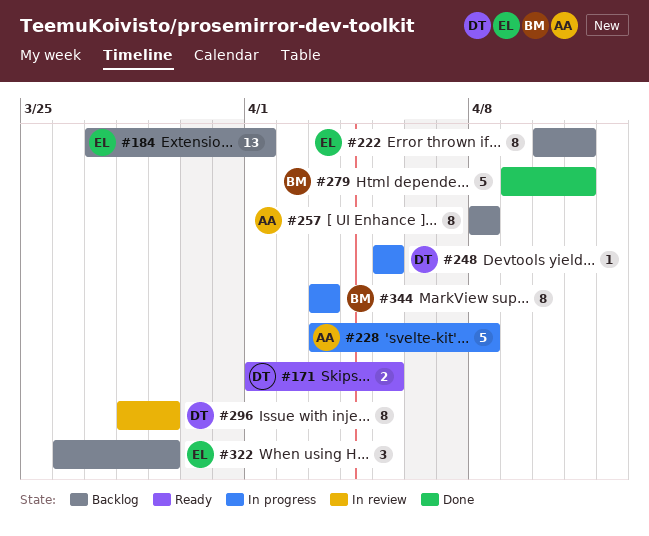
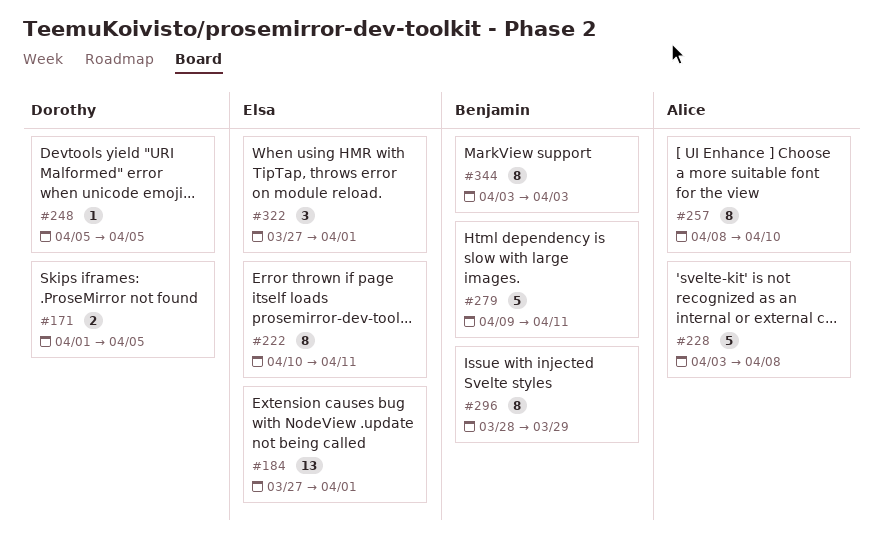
#257, due: Apr 8 -> Apr 10
#296, owner: Dorothy -> Benjamin
#322, start: Mar 26 -> Mar 27
#322, due: Mar 29 -> Apr 1

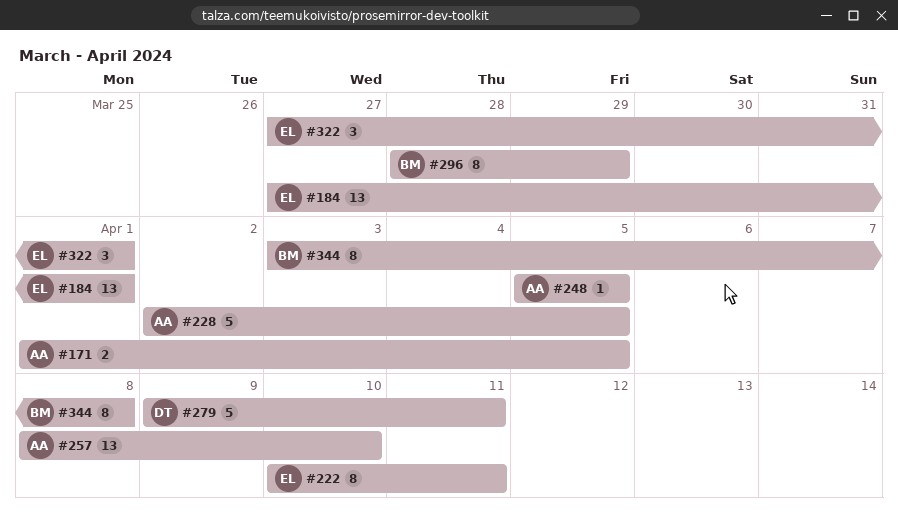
#171, owner: Dorothy -> Alice
#228, start: Apr 3 -> Apr 2
#228, due: Apr 8 -> Apr 5
#248, owner: Dorothy -> Alice
#257, estimate: 8 -> 13
#279, owner: Benjamin -> Dorothy
#344, due: Apr 3 -> Apr 8

